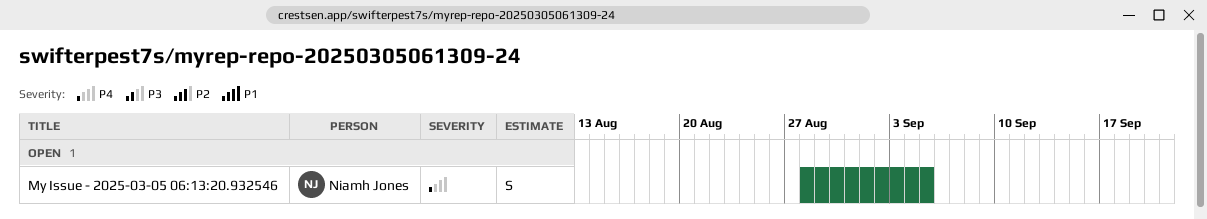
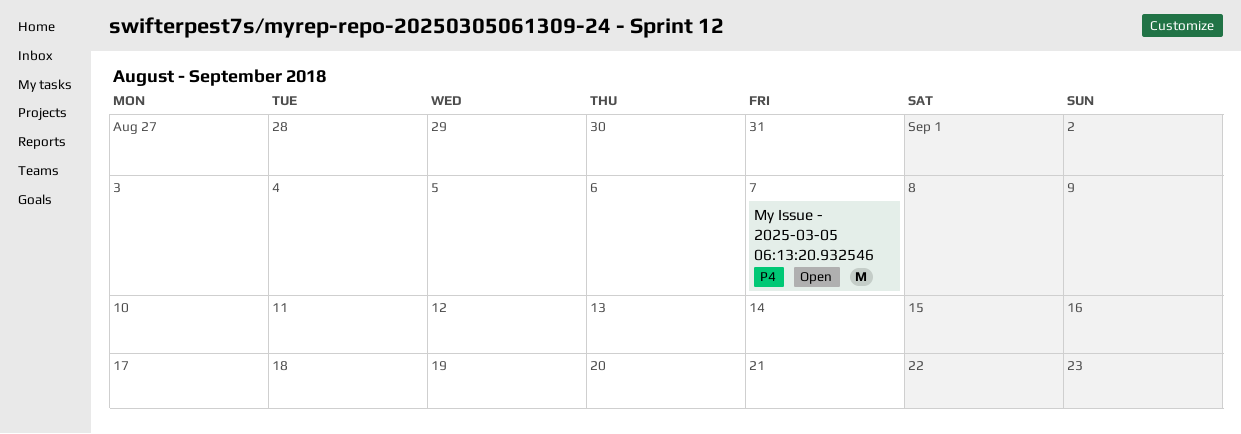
My Issue - 2025-03-05 06:13:20.932546, estimate: S -> M
My Issue - 2025-03-05 06:13:20.932546, due: Sep 5 -> Sep 7

